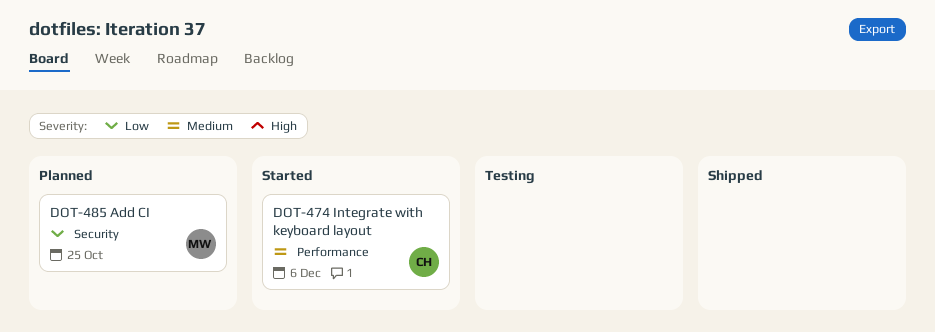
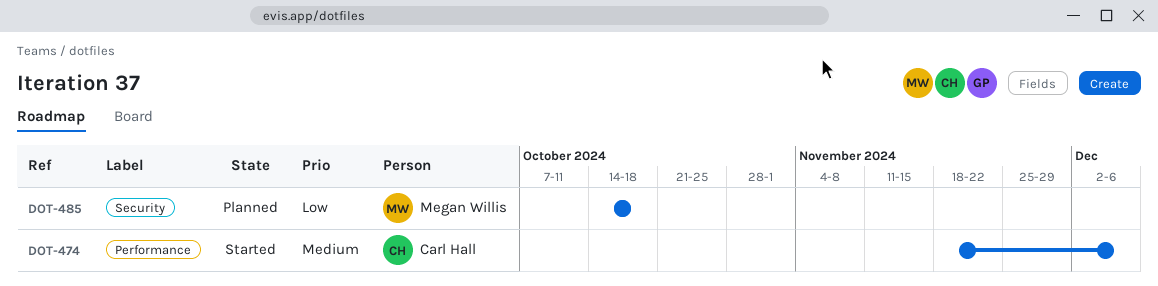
DOT-485, due: Oct 25 -> Oct 18

